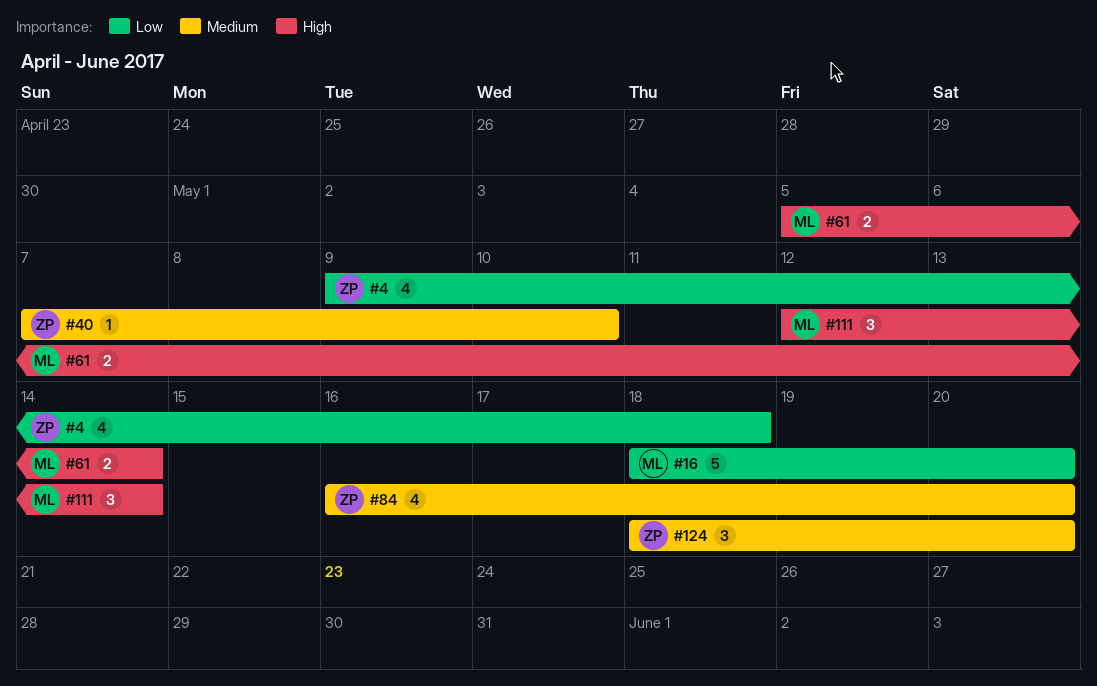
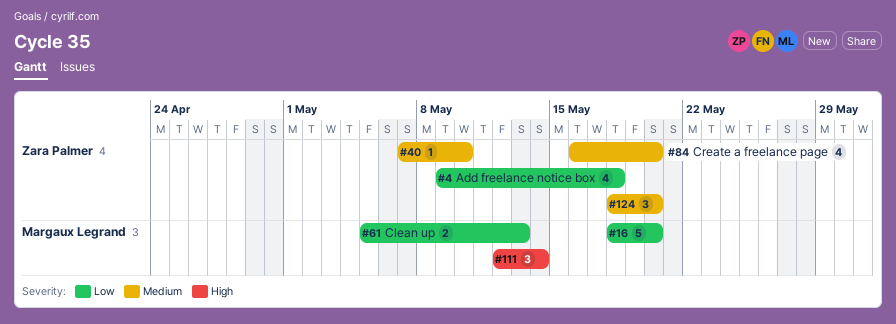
#61, priority: High -> Low
#61, due: May 14 -> May 13

